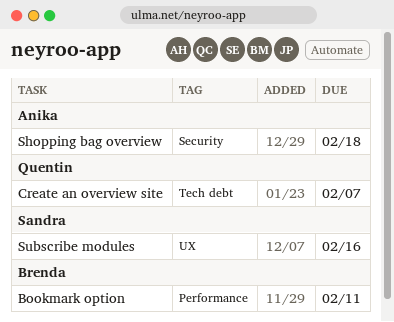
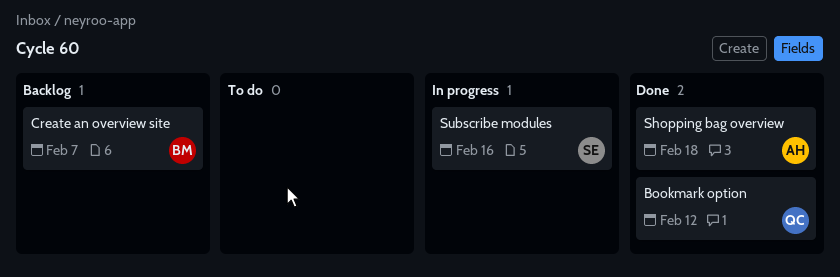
Bookmark option, owner: Brenda -> Quentin
Bookmark option, due: Feb 11 -> Feb 12
Create an overview site, owner: Quentin -> Brenda

